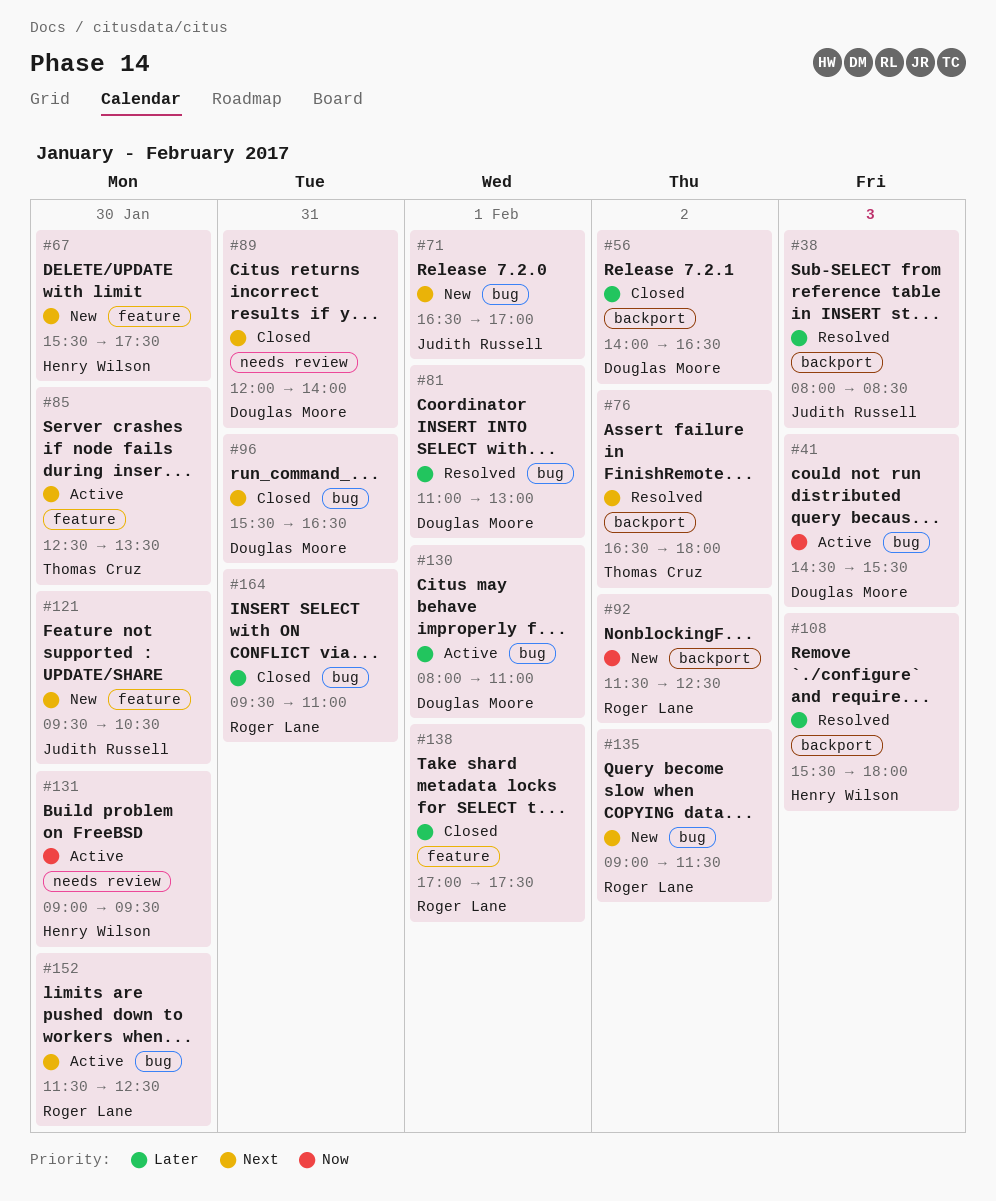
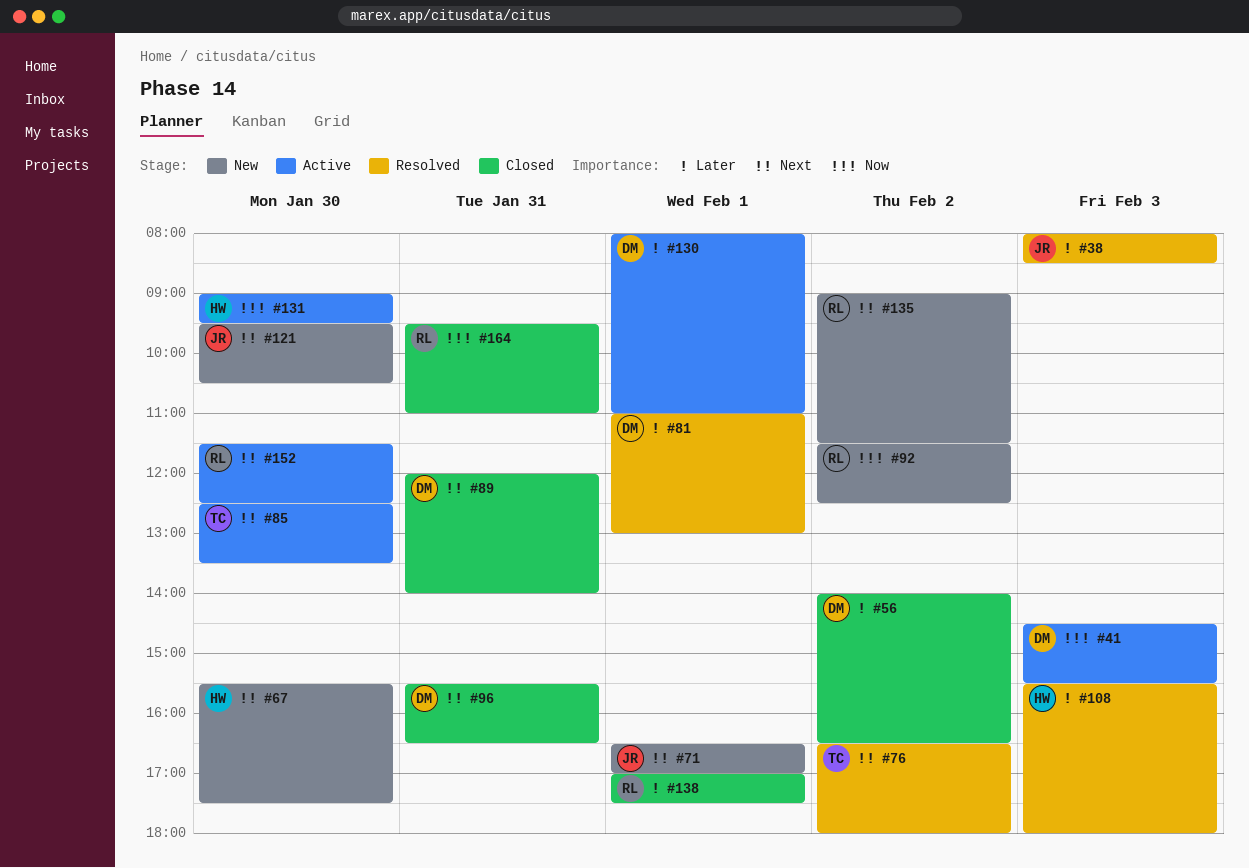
#164, priority: Later -> Now

